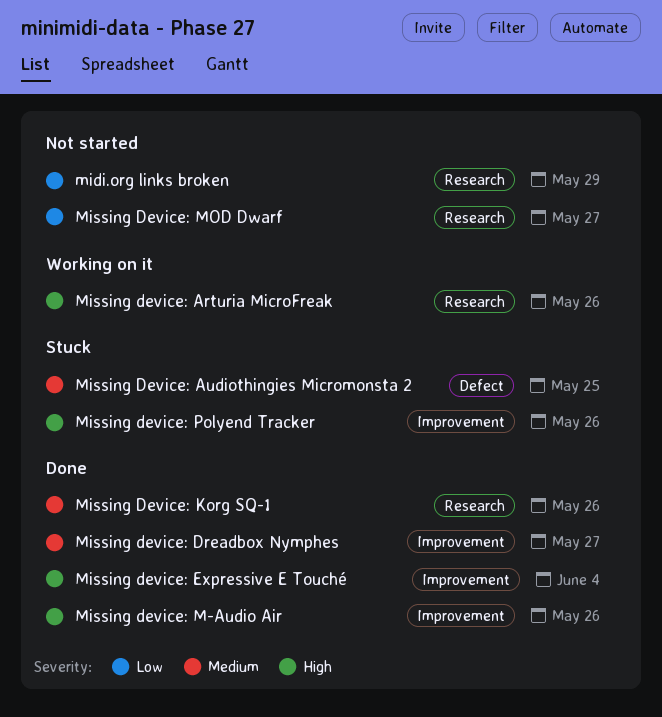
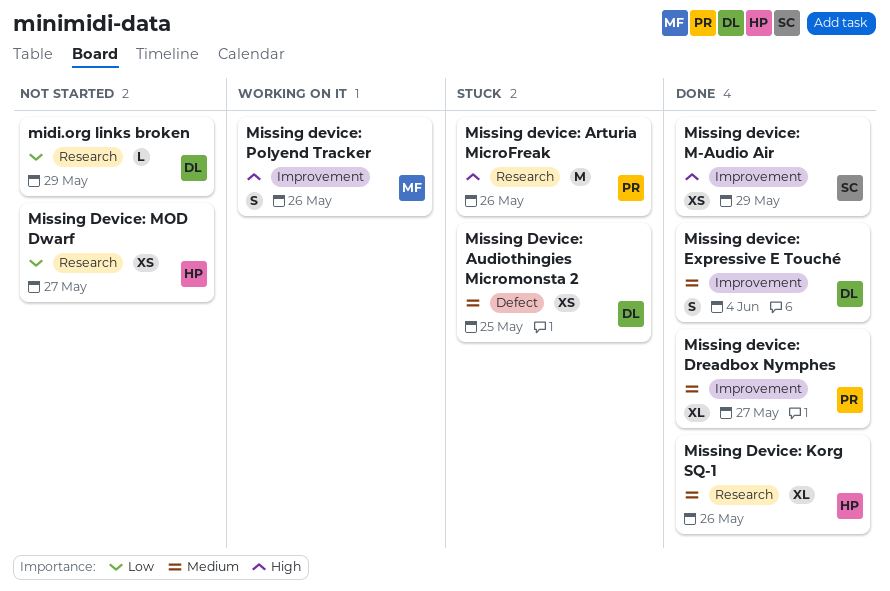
Missing device: Arturia MicroFreak, status: Working on it -> Stuck
Missing device: Expressive E Touché, priority: High -> Medium
Missing device: M-Audio Air, due: May 26 -> May 29
Missing device: Polyend Tracker, status: Stuck -> Working on it

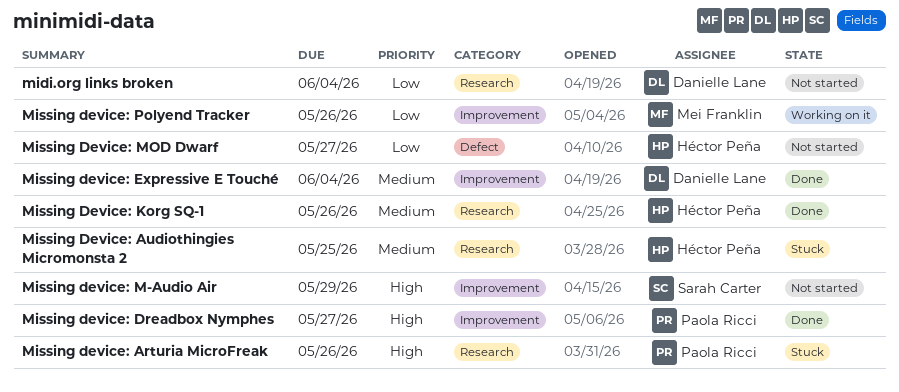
midi.org links broken, due: May 29 -> Jun 4
Missing Device: Audiothingies Micromonsta 2, owner: Danielle Lane -> Héctor Peña
Missing Device: Audiothingies Micromonsta 2, label: Defect -> Research
Missing device: Dreadbox Nymphes, priority: Medium -> High
Missing device: M-Audio Air, status: Done -> Not started
Missing Device: MOD Dwarf, label: Research -> Defect
Missing device: Polyend Tracker, priority: High -> Low

